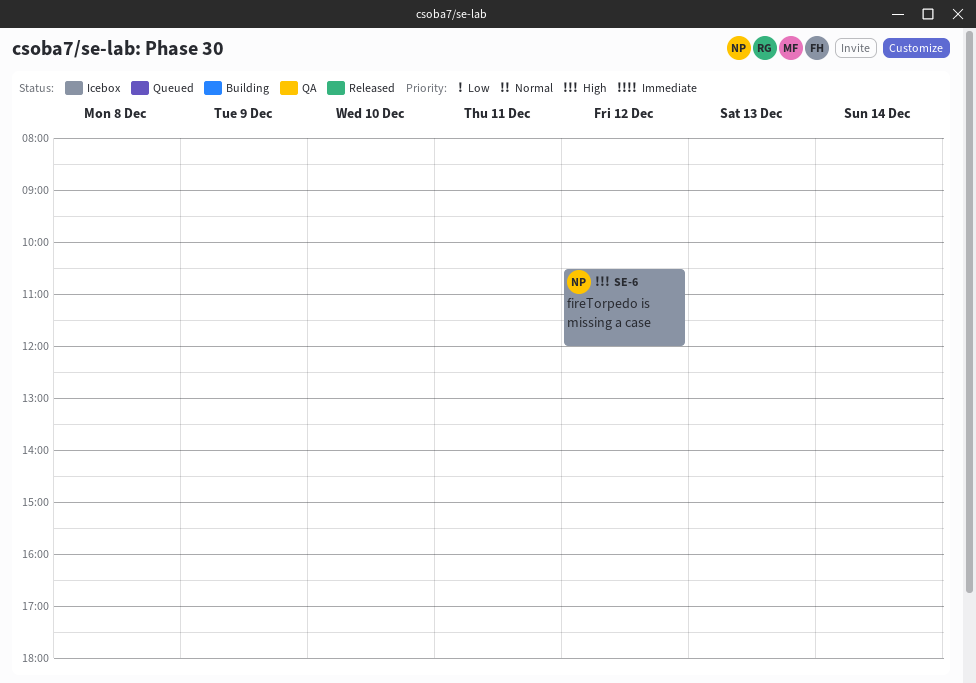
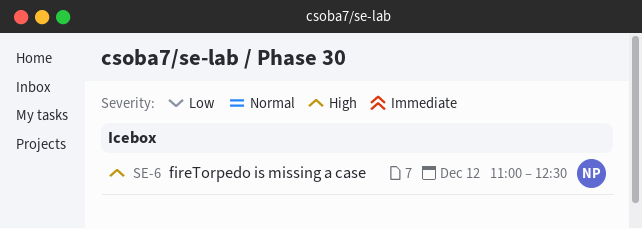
SE-6, begins: 10:30 -> 11:00
SE-6, ends: 12:00 -> 12:30

